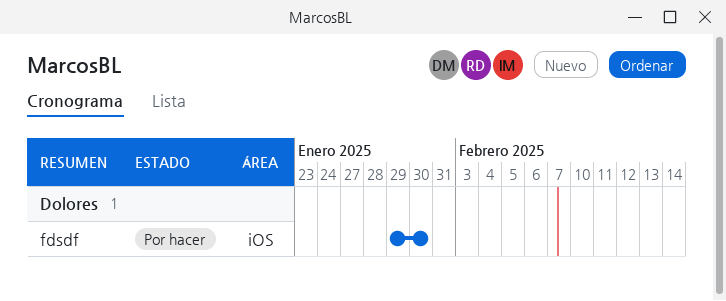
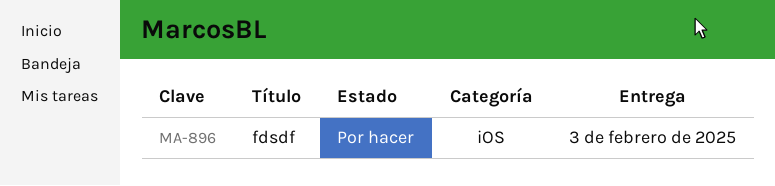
fdsdf, due: Jan 30 -> Feb 3

